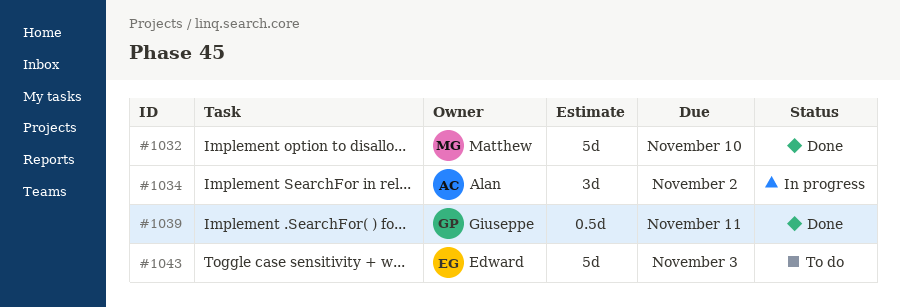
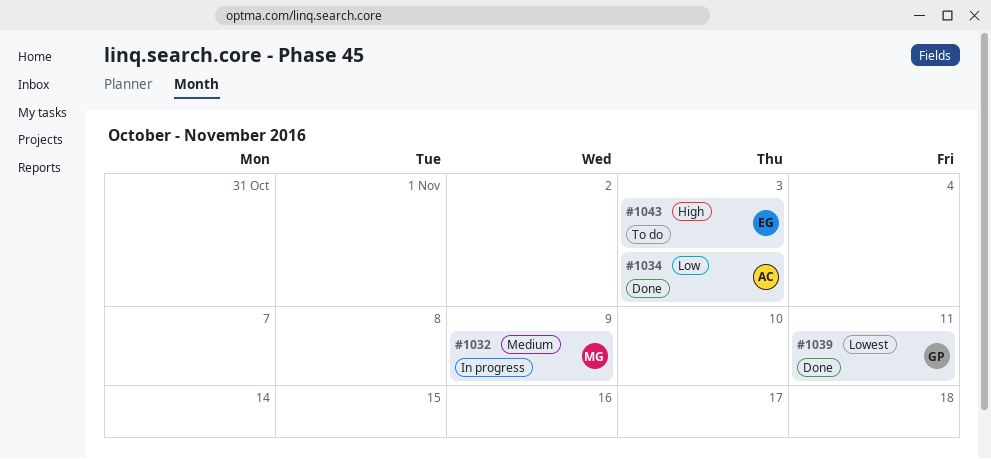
#1032, status: Done -> In progress
#1032, due: Nov 10 -> Nov 9
#1034, status: In progress -> Done
#1034, due: Nov 2 -> Nov 3

